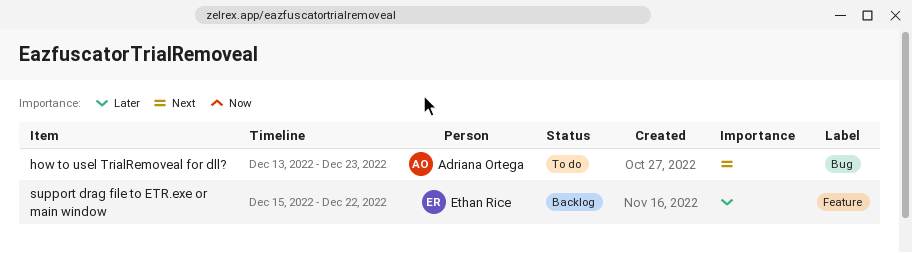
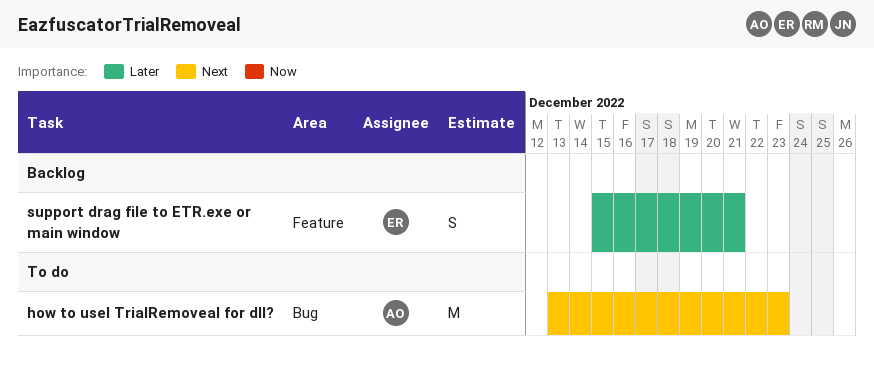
support drag file to ETR.exe or main window, due: Dec 22 -> Dec 21

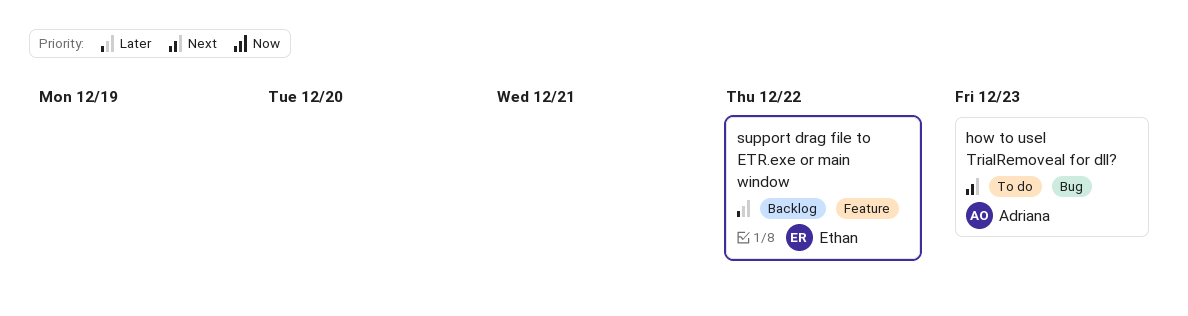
support drag file to ETR.exe or main window, due: Dec 21 -> Dec 22

